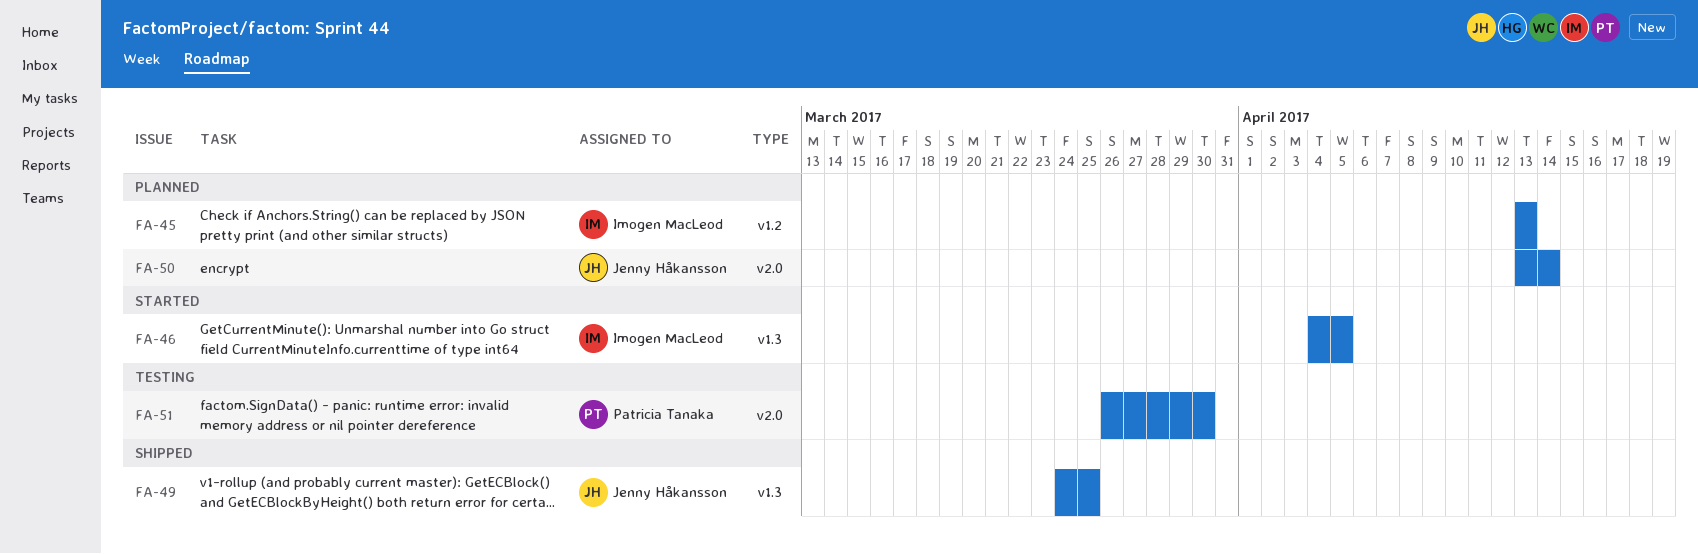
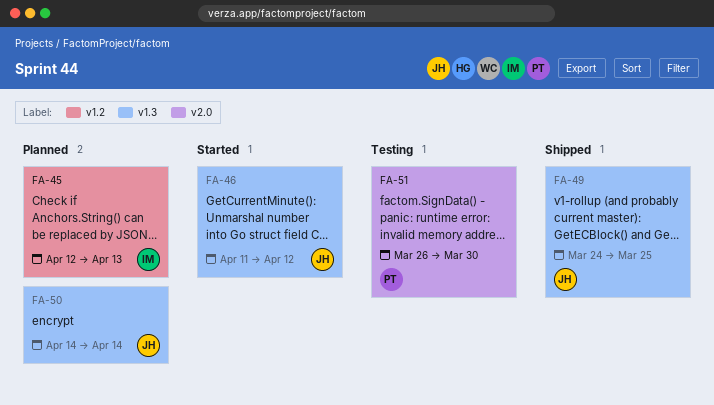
FA-45, start: Apr 13 -> Apr 12
FA-46, owner: Imogen MacLeod -> Jenny Håkansson
FA-46, start: Apr 4 -> Apr 11
FA-46, due: Apr 5 -> Apr 12
FA-50, label: v2.0 -> v1.3
FA-50, start: Apr 13 -> Apr 14

